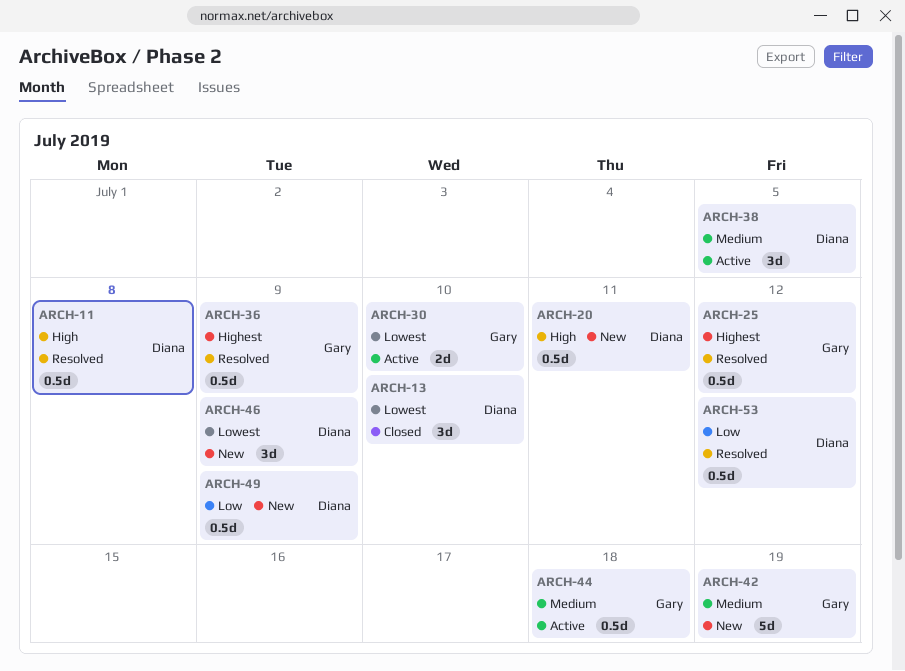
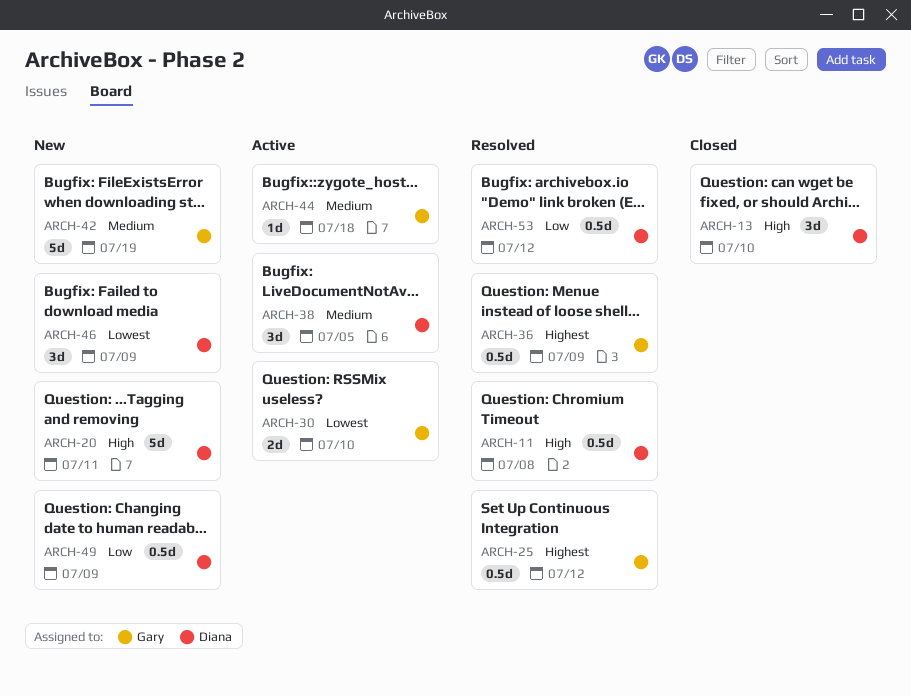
ARCH-13, priority: Lowest -> High
ARCH-20, estimate: 0.5d -> 5d
ARCH-44, estimate: 0.5d -> 1d

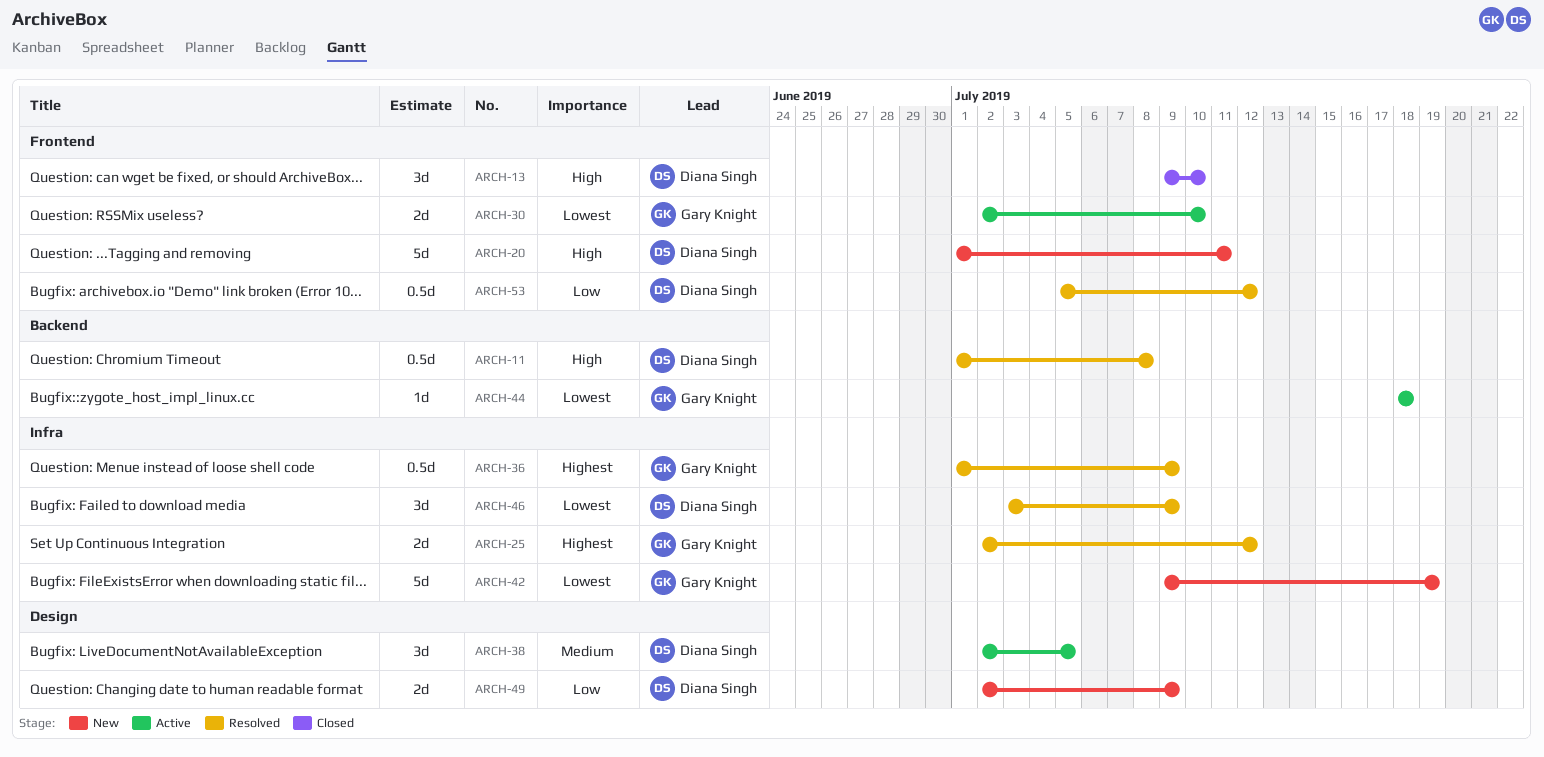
ARCH-25, estimate: 0.5d -> 2d
ARCH-42, priority: Medium -> Lowest
ARCH-44, priority: Medium -> Lowest
ARCH-46, status: New -> Resolved
ARCH-49, estimate: 0.5d -> 2d

